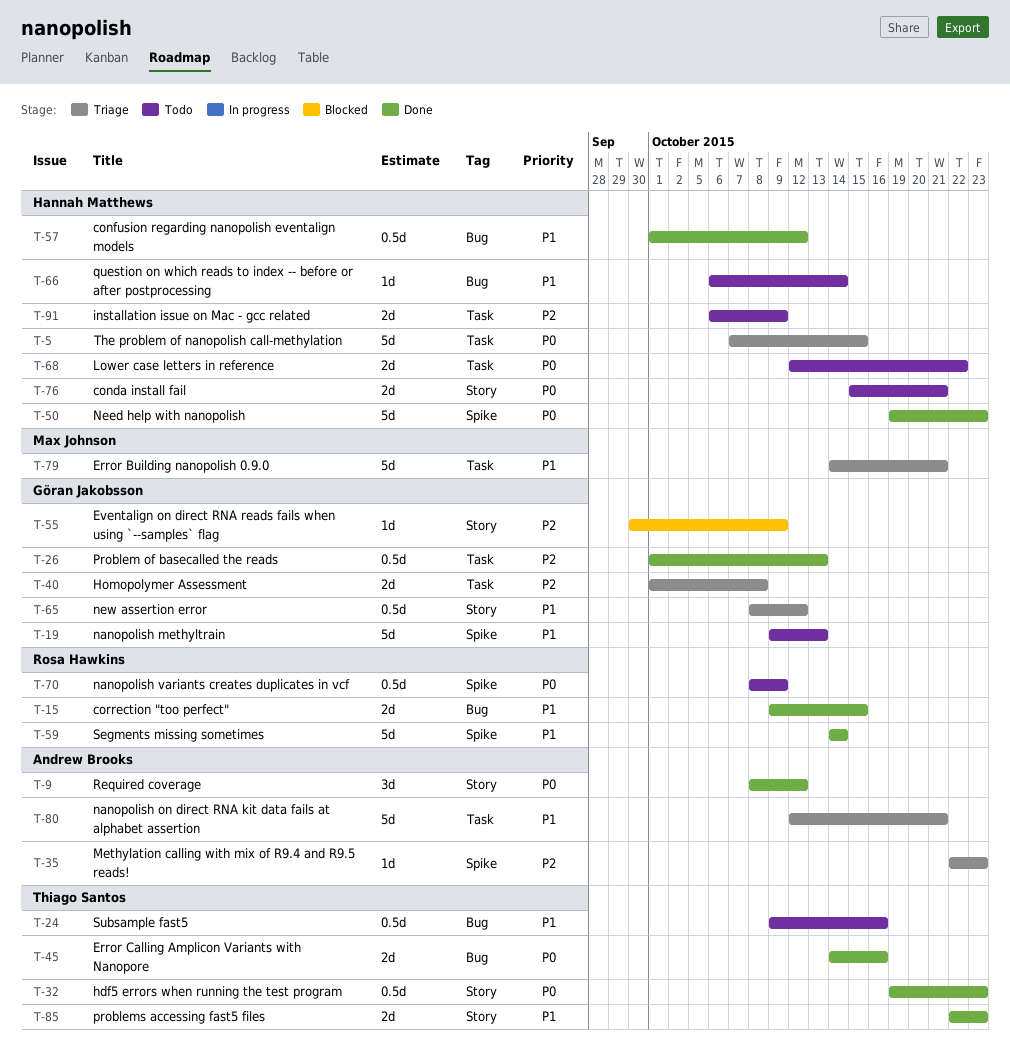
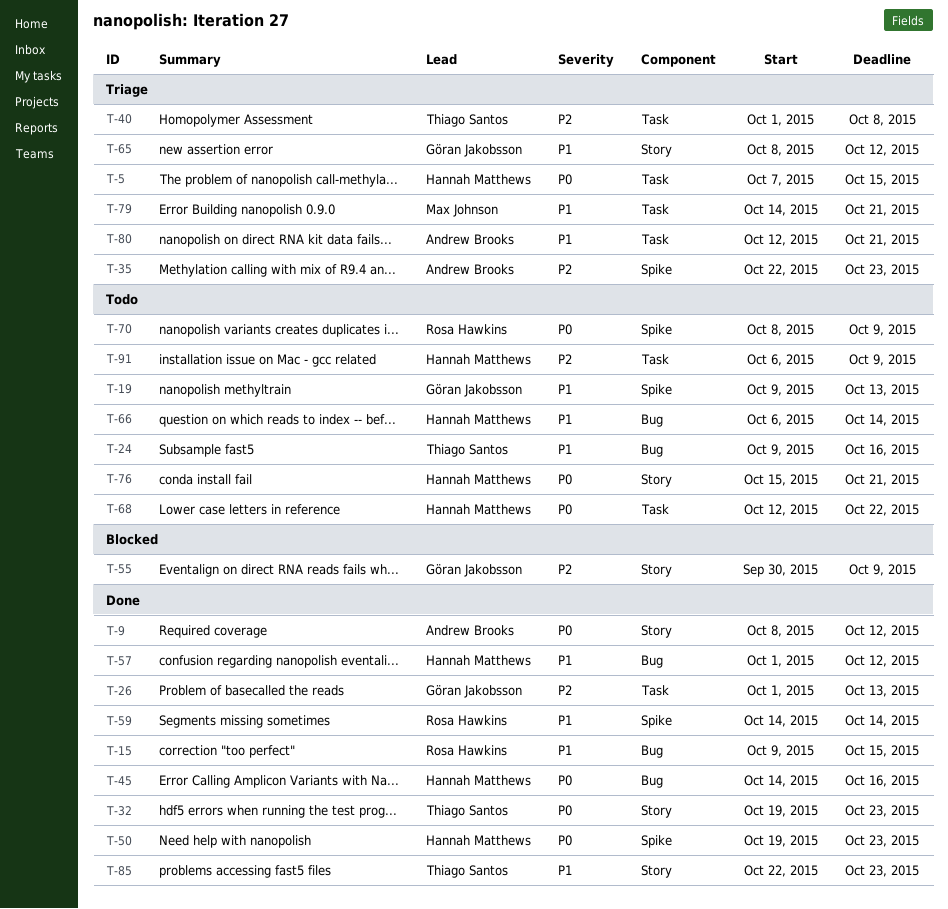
T-40, owner: Göran Jakobsson -> Thiago Santos
T-45, owner: Thiago Santos -> Hannah Matthews

